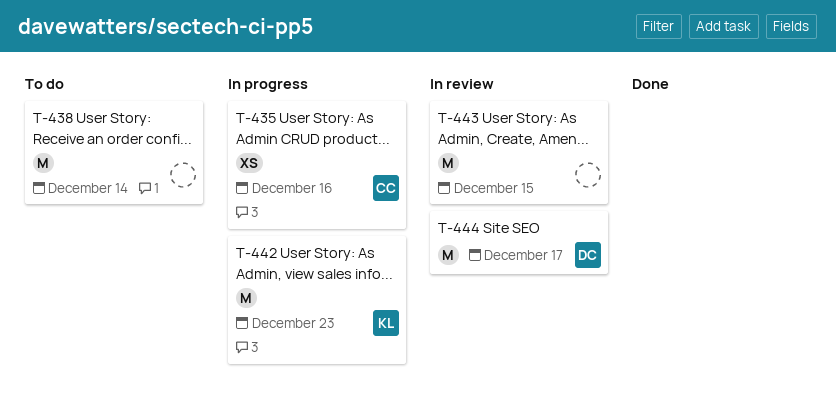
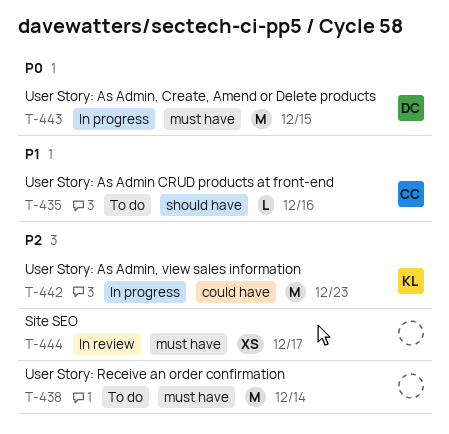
T-435, status: In progress -> To do
T-435, estimate: XS -> L
T-443, status: In review -> In progress
T-443, owner: none -> DC
T-444, owner: DC -> none
T-444, estimate: M -> XS

